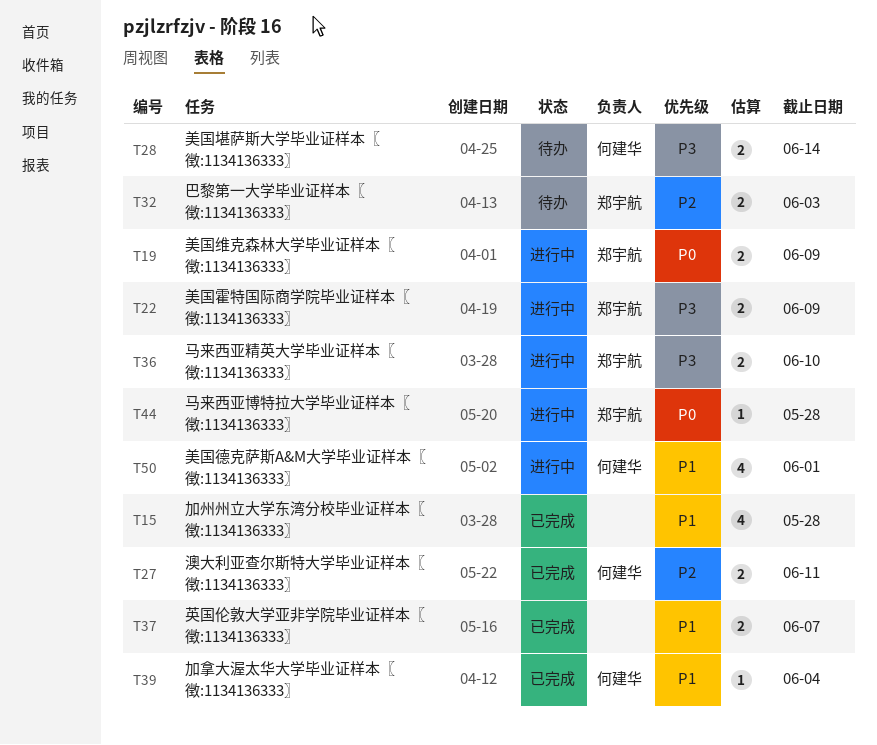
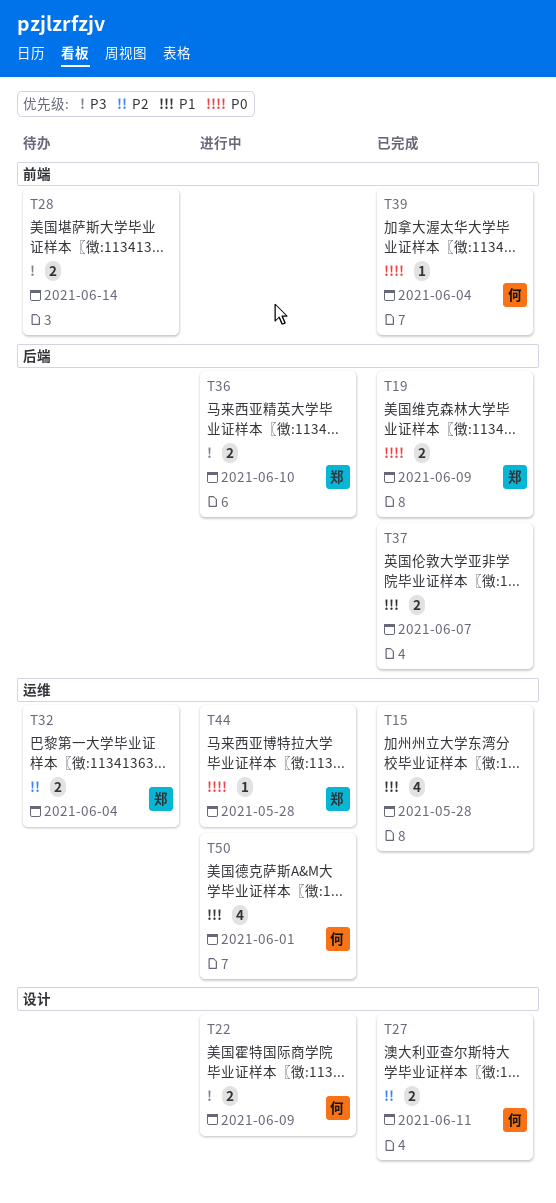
T19, status: 进行中 -> 已完成
T22, owner: 郑宇航 -> 何建华
T28, owner: 何建华 -> none
T32, due: Jun 3 -> Jun 4
T39, priority: P1 -> P0

